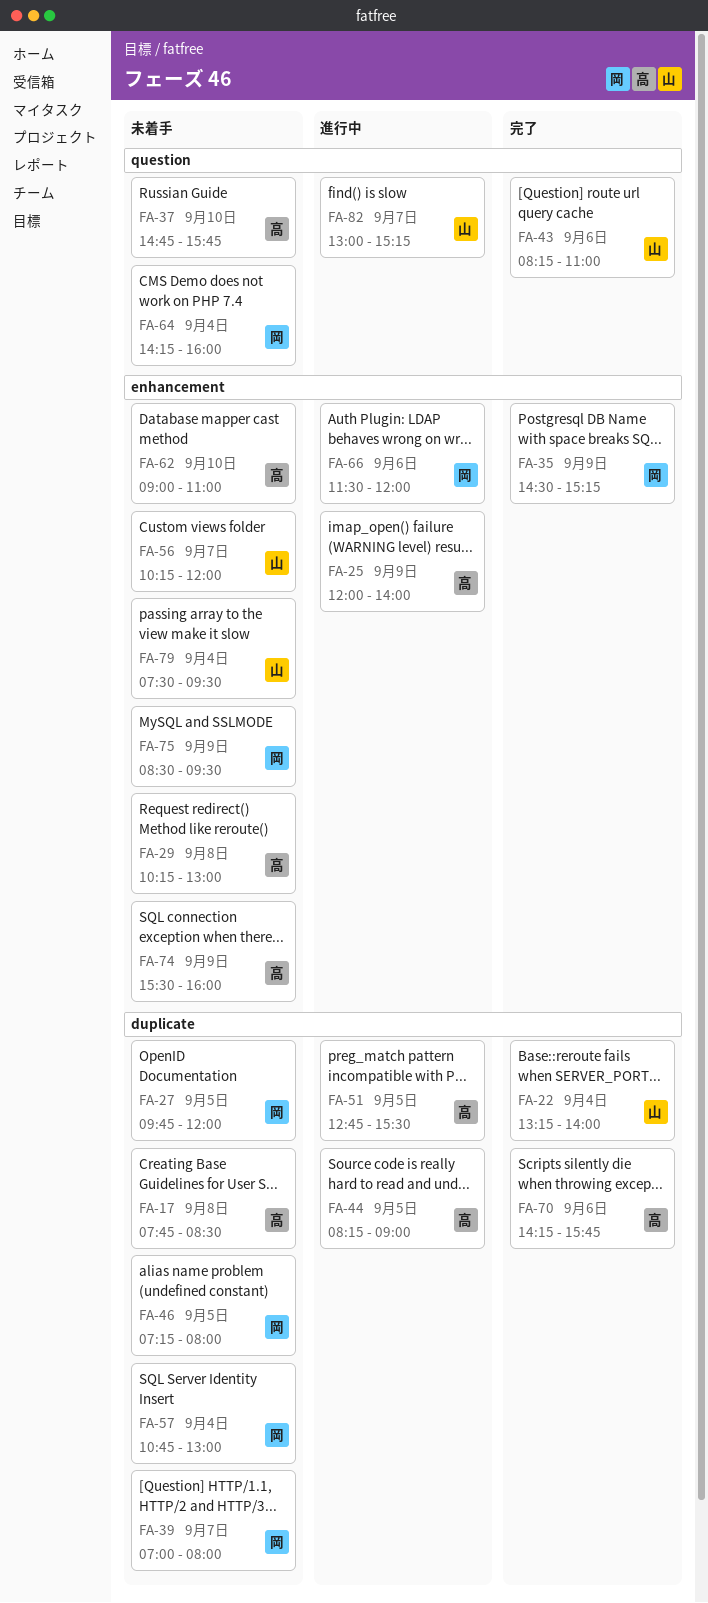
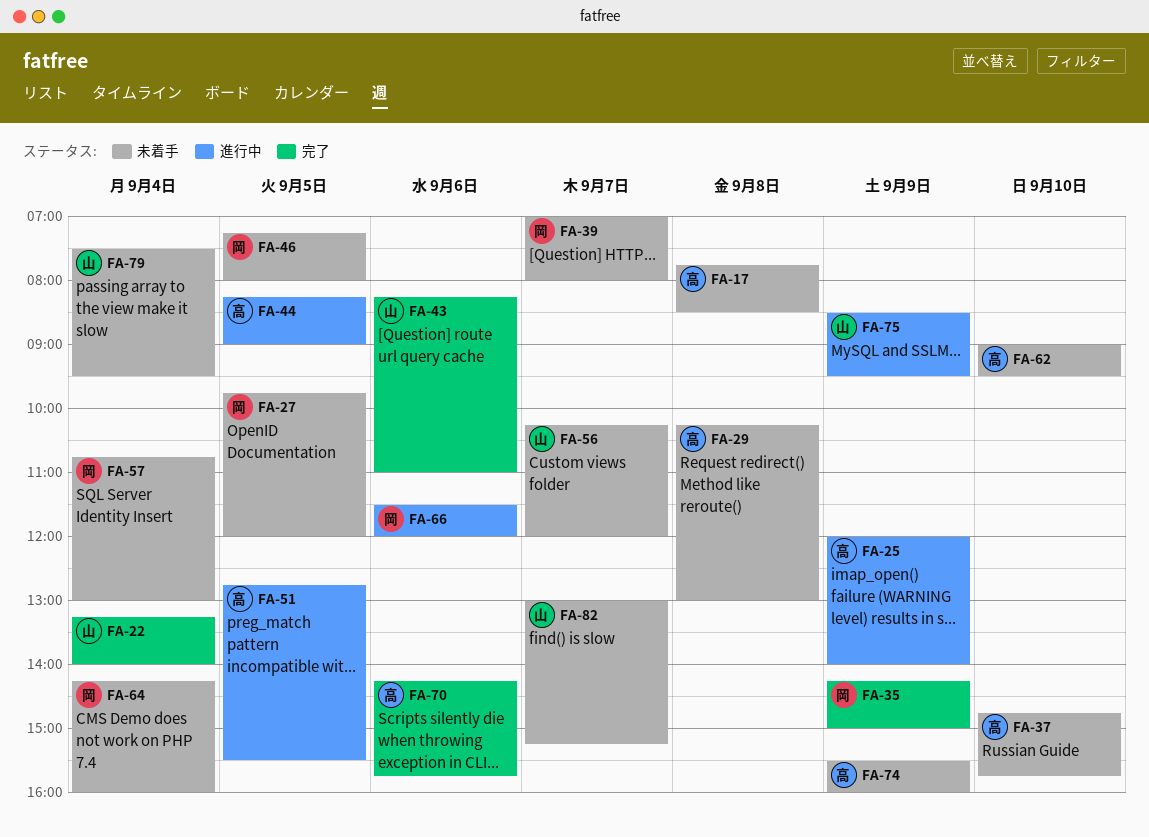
FA-35, begins: 14:30 -> 14:15
FA-35, ends: 15:15 -> 15:00
FA-62, ends: 11:00 -> 09:30
FA-75, status: 未着手 -> 進行中
FA-75, owner: 岡 -> 山
FA-82, status: 進行中 -> 未着手

